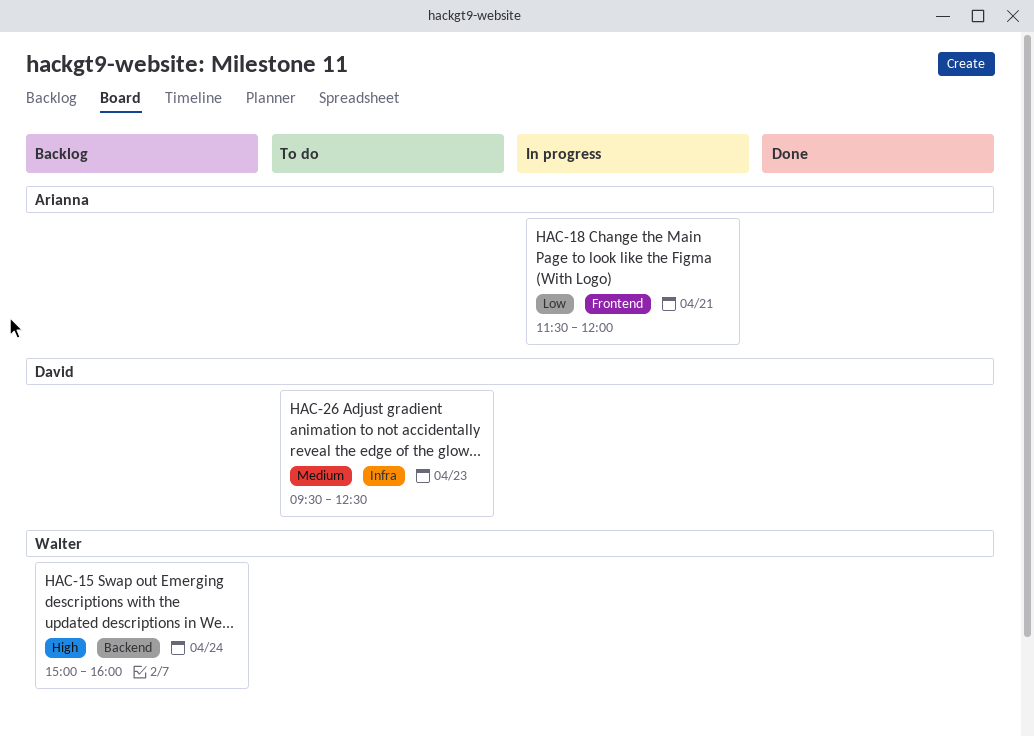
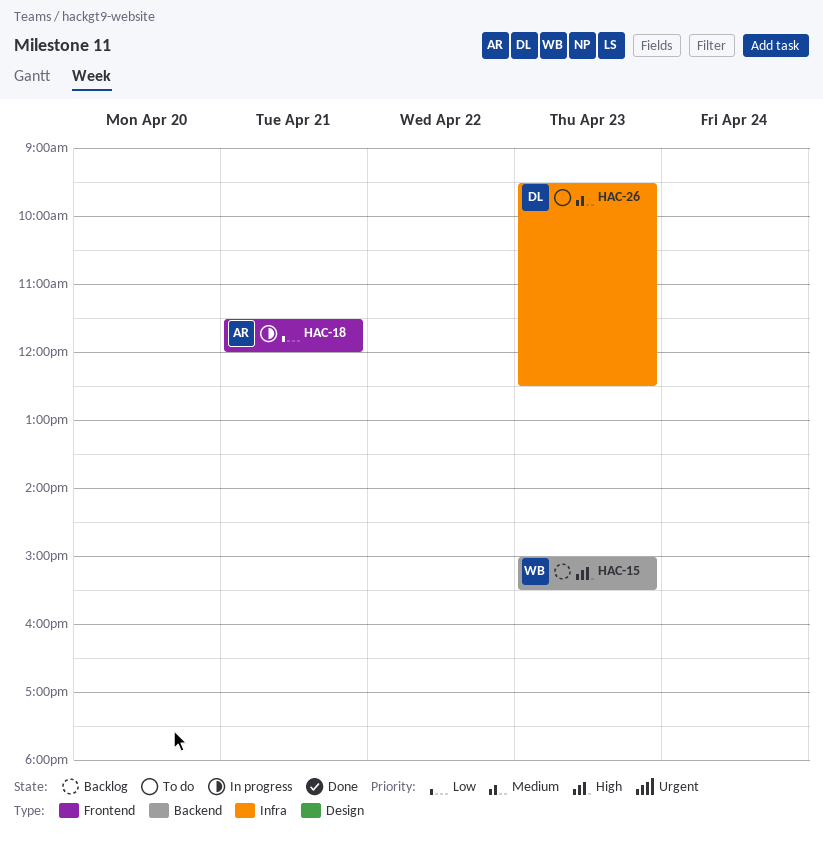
HAC-15, day: Apr 24 -> Apr 23
HAC-15, ends: 16:00 -> 15:30

